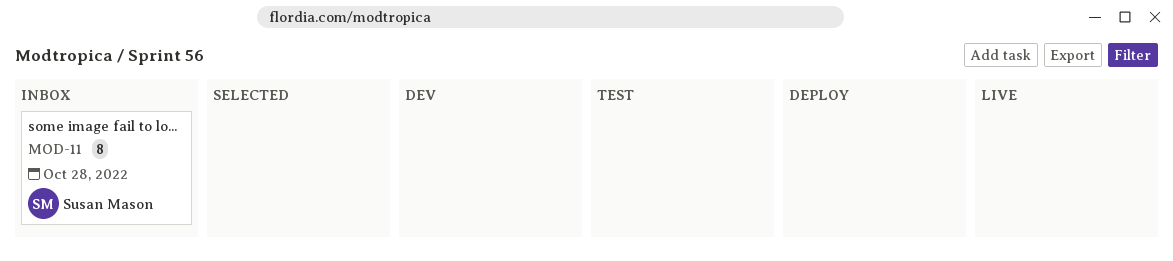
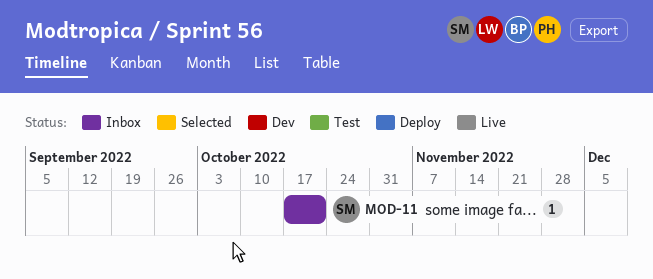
MOD-11, estimate: 8 -> 1
MOD-11, due: Oct 28 -> Oct 21

